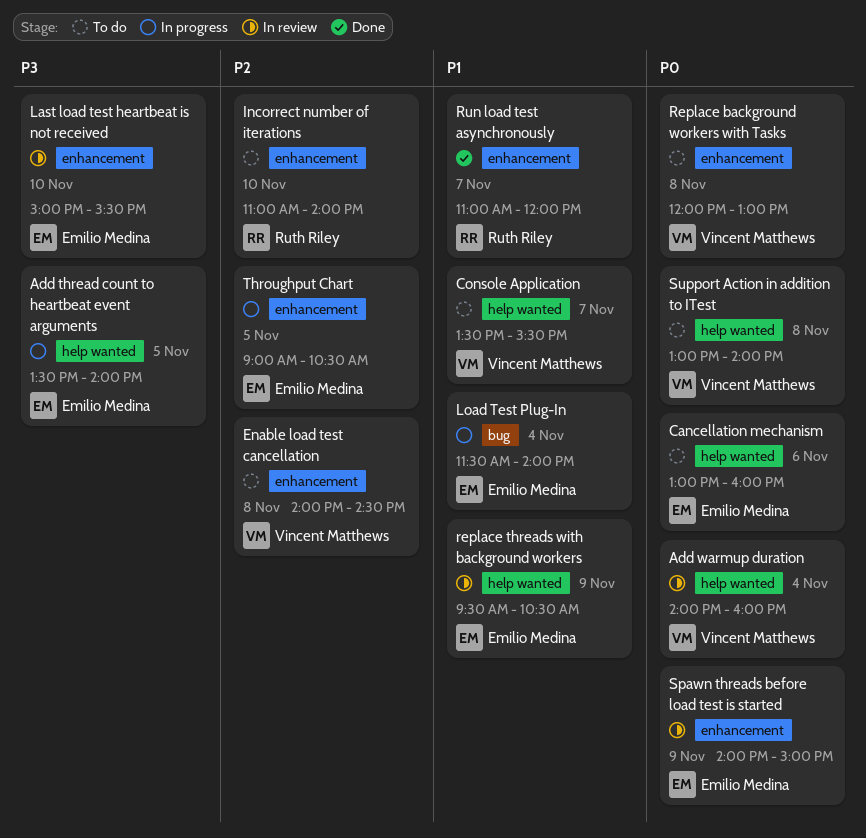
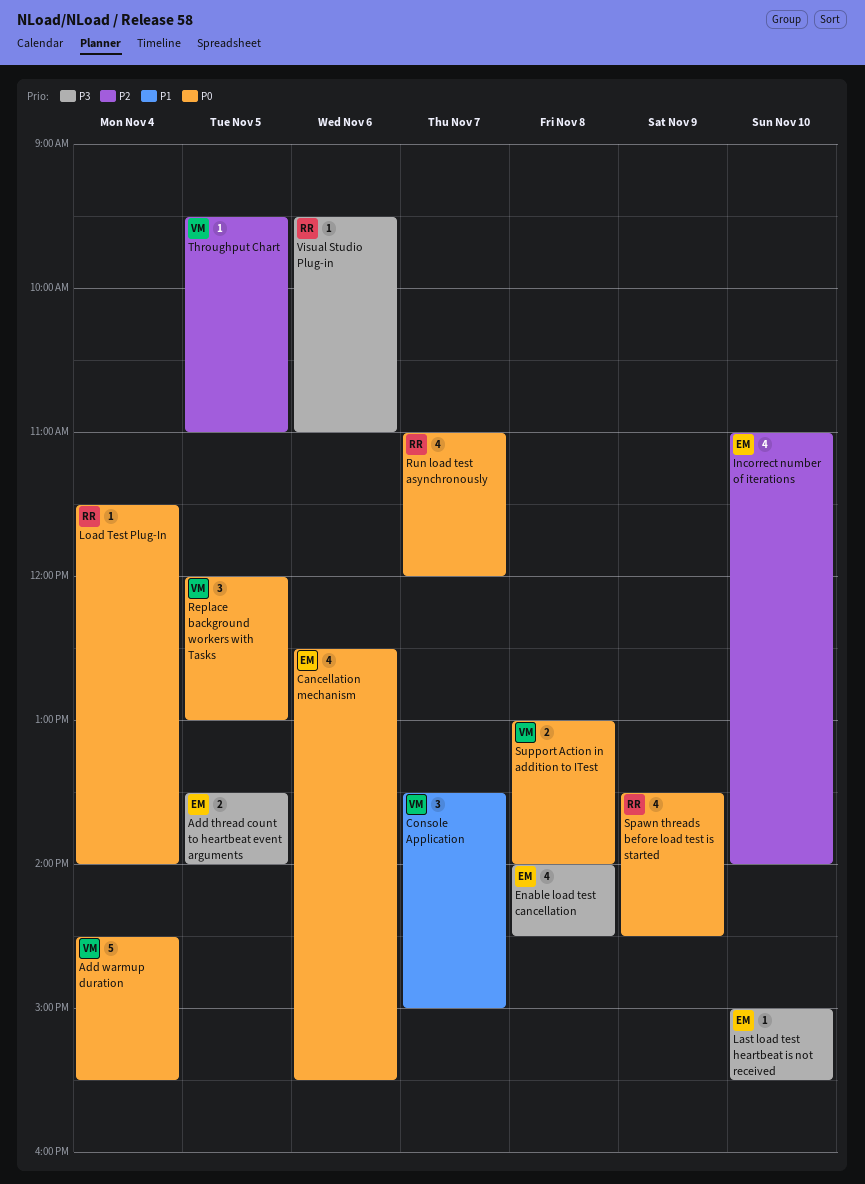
Add warmup duration, begins: 14:00 -> 14:30
Add warmup duration, ends: 16:00 -> 15:30
Cancellation mechanism, begins: 13:00 -> 12:30
Cancellation mechanism, ends: 16:00 -> 15:30
Console Application, ends: 15:30 -> 15:00
Enable load test cancellation, owner: Vincent Matthews -> Emilio Medina
Enable load test cancellation, priority: P2 -> P3
Incorrect number of iterations, owner: Ruth Riley -> Emilio Medina
Load Test Plug-In, owner: Emilio Medina -> Ruth Riley
Load Test Plug-In, priority: P1 -> P0
Replace background workers with Tasks, day: Nov 8 -> Nov 5
replace threads with background workers: present -> none
Run load test asynchronously, priority: P1 -> P0
Spawn threads before load test is started, owner: Emilio Medina -> Ruth Riley
Spawn threads before load test is started, begins: 14:00 -> 13:30
Spawn threads before load test is started, ends: 15:00 -> 14:30
Throughput Chart, owner: Emilio Medina -> Vincent Matthews
Throughput Chart, begins: 09:00 -> 09:30
Throughput Chart, ends: 10:30 -> 11:00
Visual Studio Plug-in: none -> present

